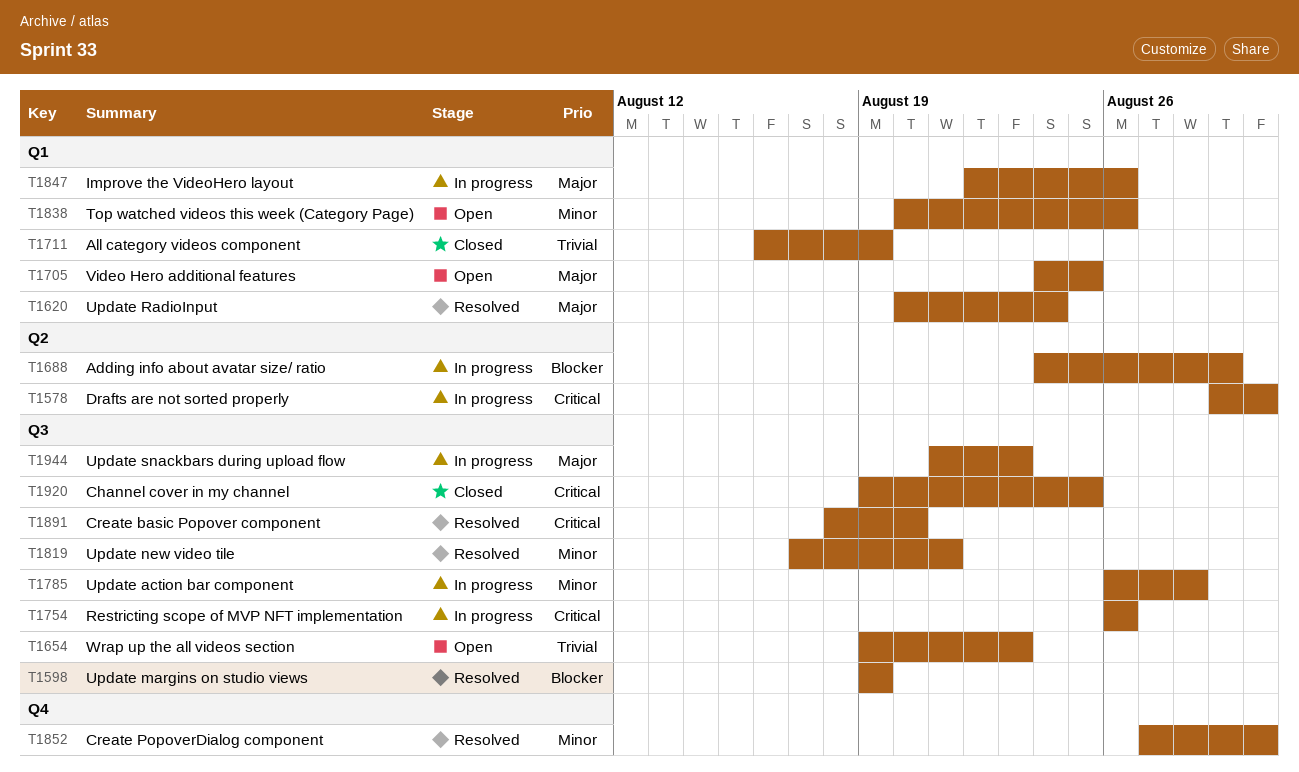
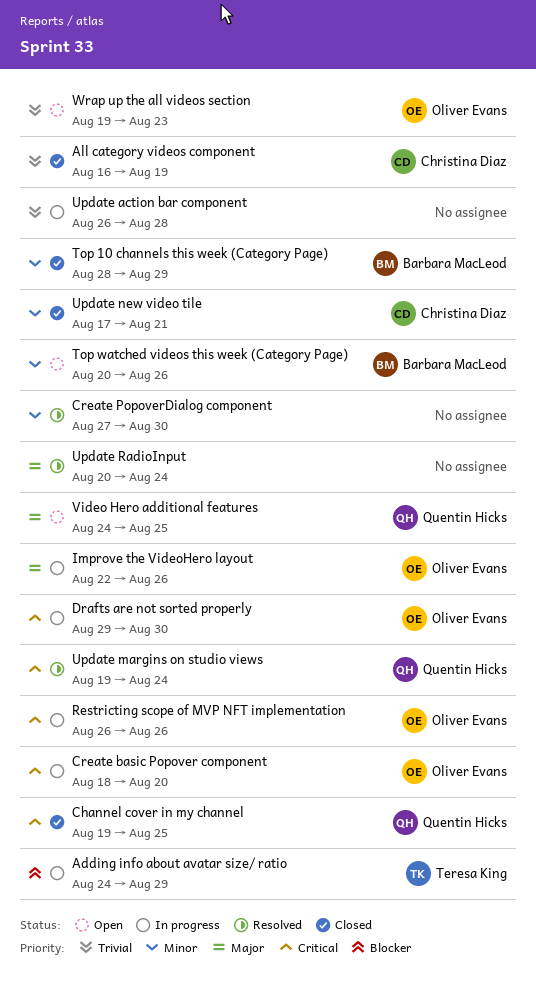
Create basic Popover component, status: Resolved -> In progress
Top 10 channels this week (Category Page): none -> present
Update action bar component, priority: Minor -> Trivial
Update margins on studio views, priority: Blocker -> Critical
Update margins on studio views, due: Aug 19 -> Aug 24
Update new video tile, status: Resolved -> Closed
Update snackbars during upload flow: present -> none

